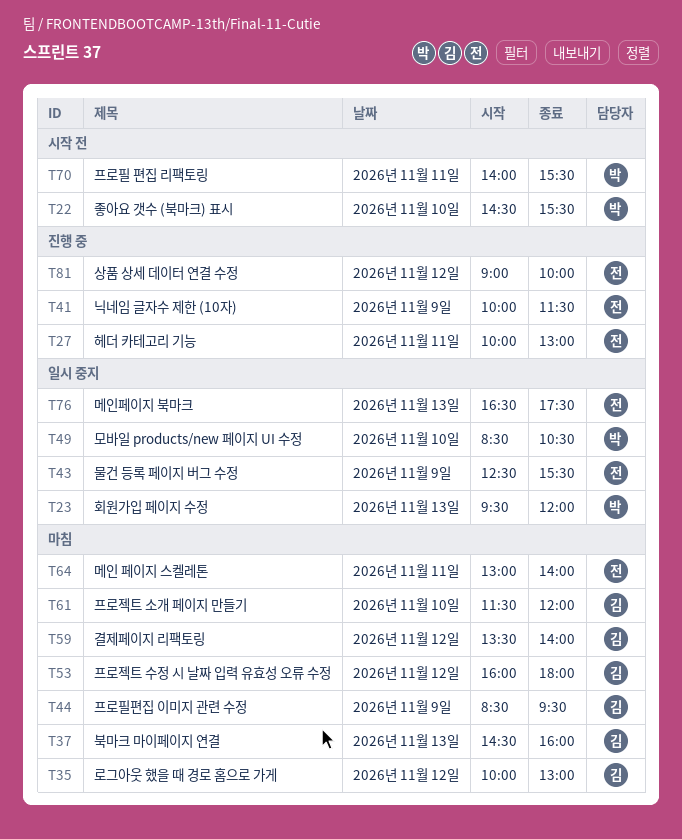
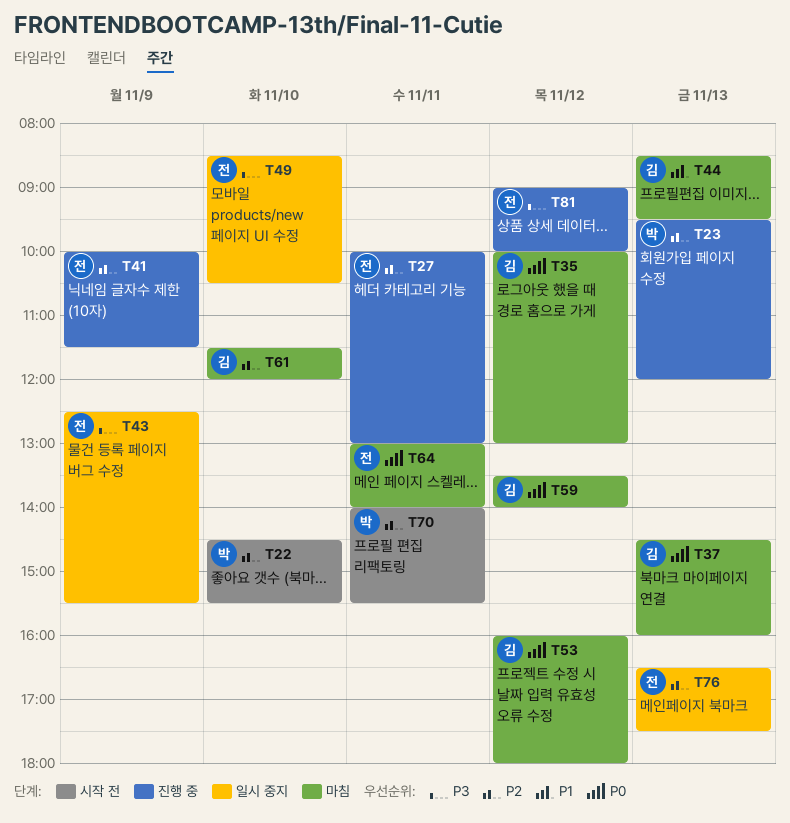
T23, status: 일시 중지 -> 진행 중
T44, day: Nov 9 -> Nov 13
T49, owner: 박 -> 전

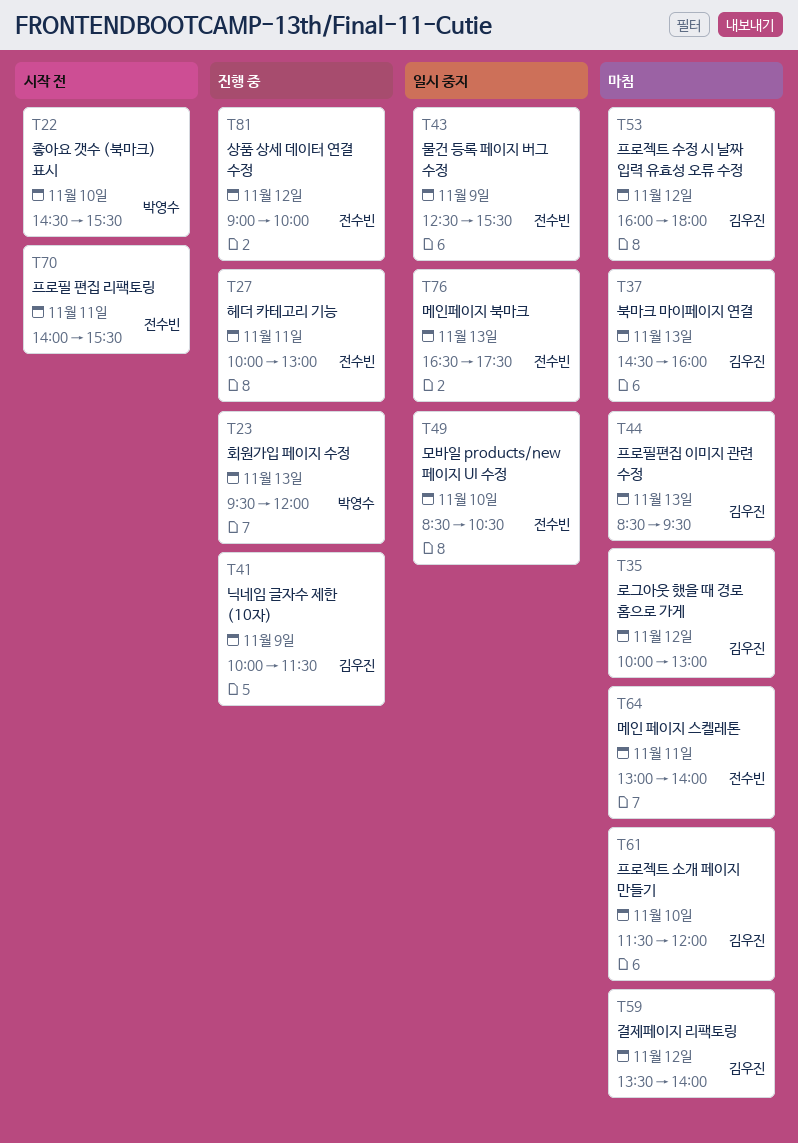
T41, owner: 전수빈 -> 김우진
T70, owner: 박영수 -> 전수빈

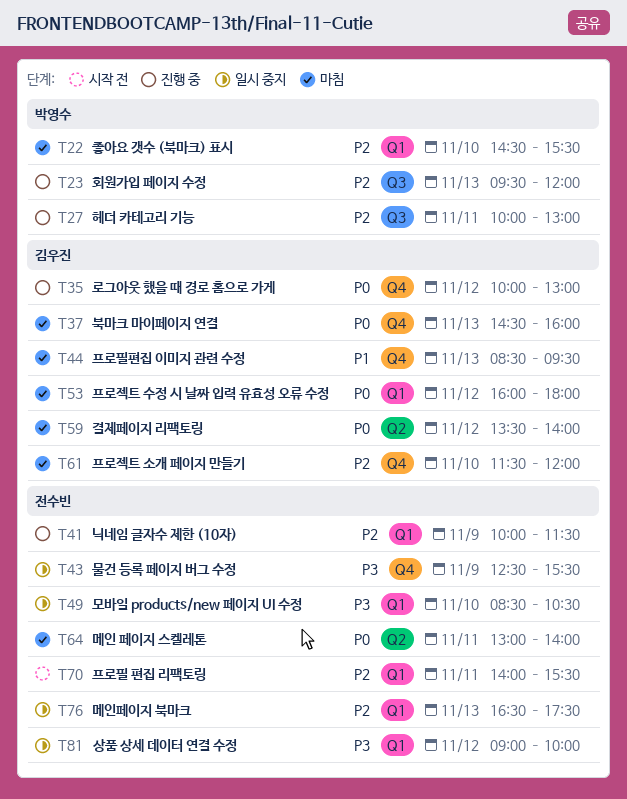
T22, status: 시작 전 -> 마침
T27, owner: 전수빈 -> 박영수
T35, status: 마침 -> 진행 중
T41, owner: 김우진 -> 전수빈
T81, status: 진행 중 -> 일시 중지

